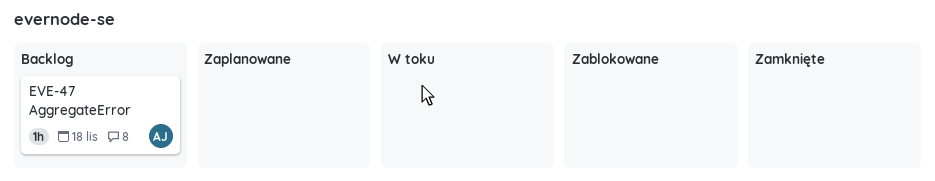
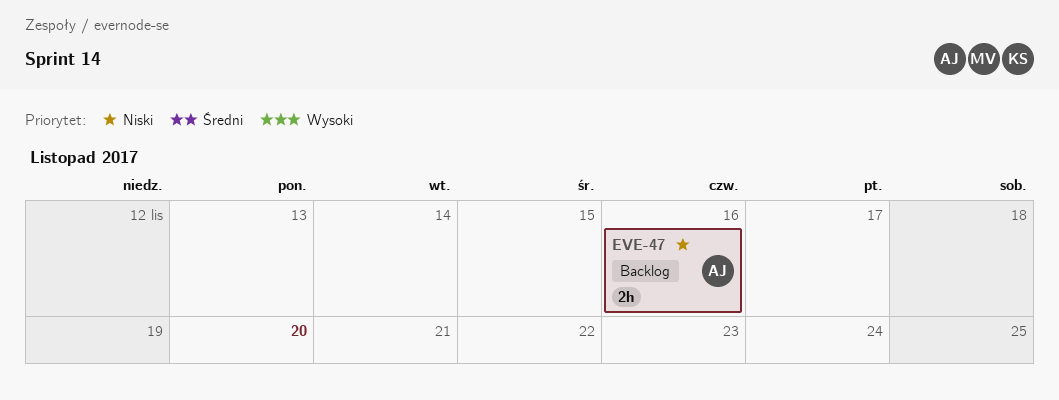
EVE-47, estimate: 1h -> 2h
EVE-47, due: Nov 18 -> Nov 16

